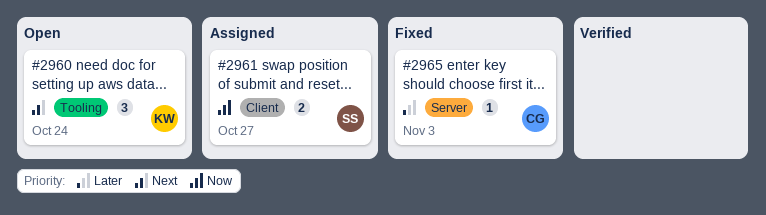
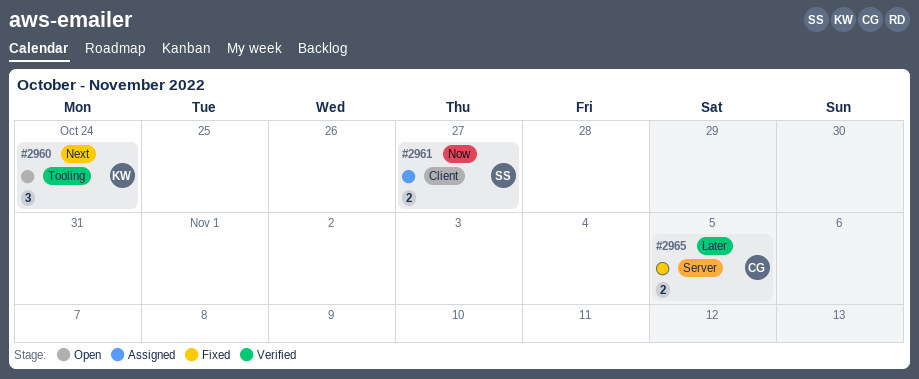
#2965, estimate: 1 -> 2
#2965, due: Nov 3 -> Nov 5

